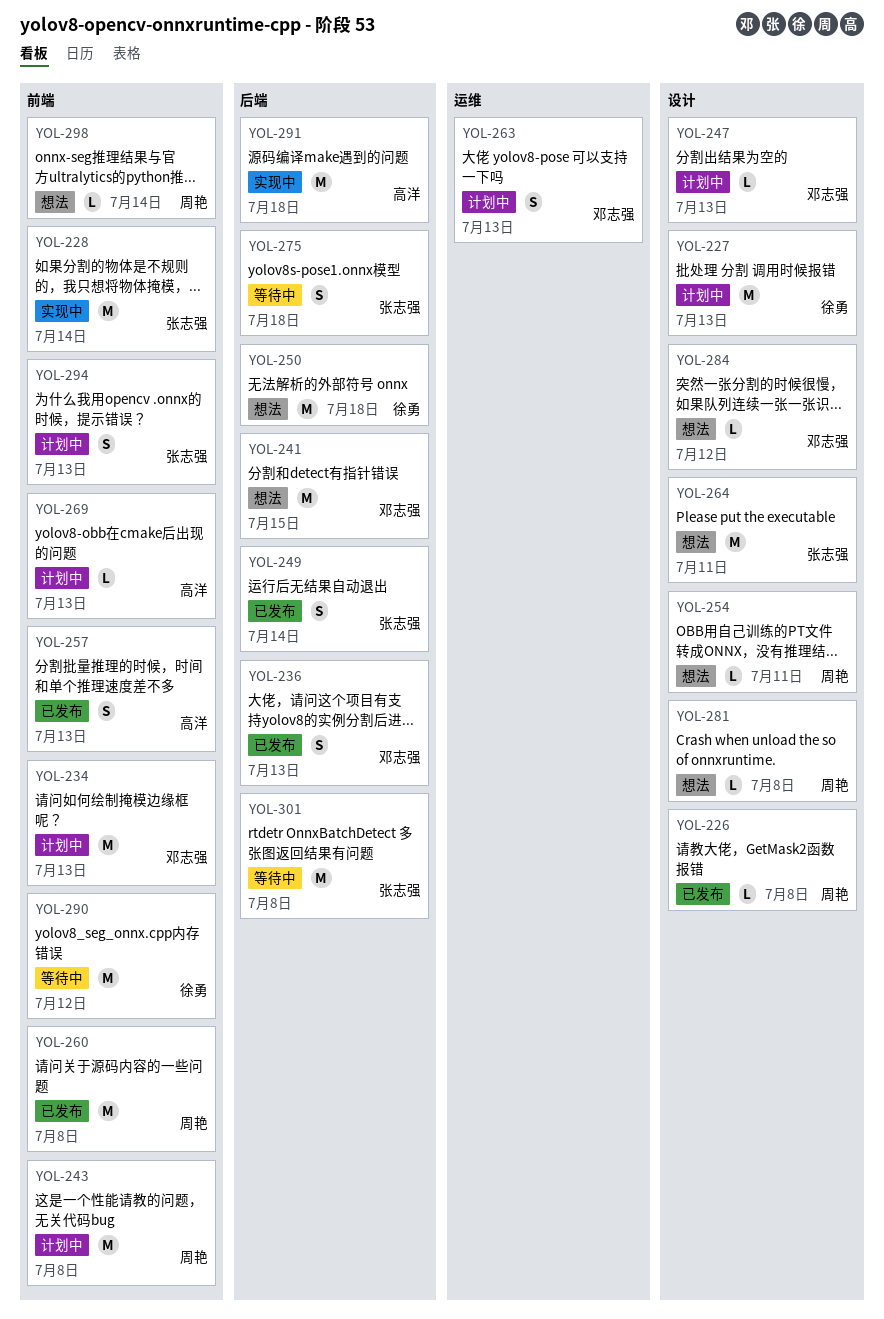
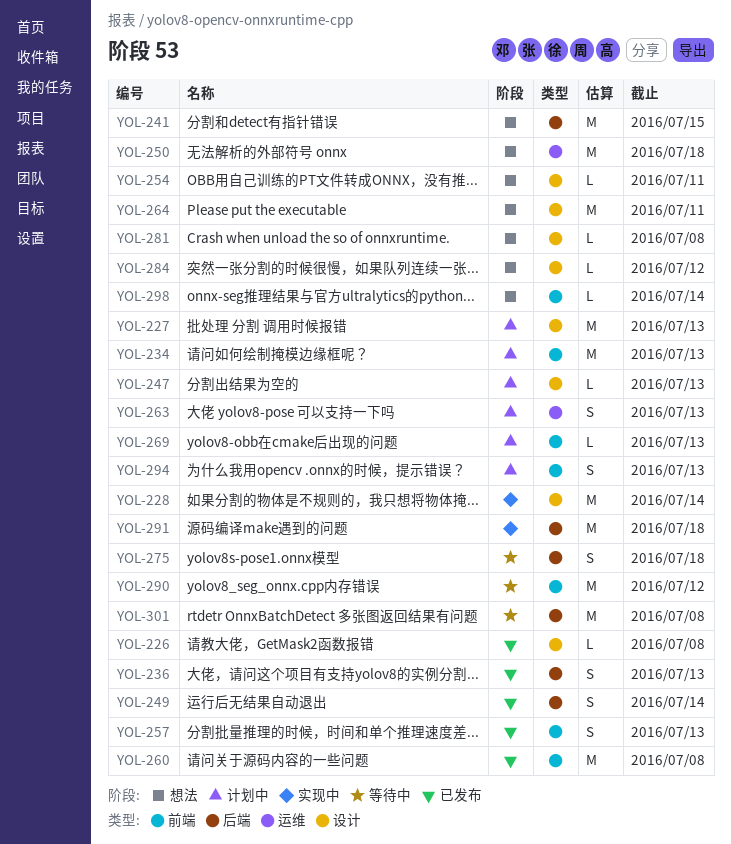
YOL-228, label: 前端 -> 设计
YOL-243: present -> none
YOL-250, label: 后端 -> 运维

